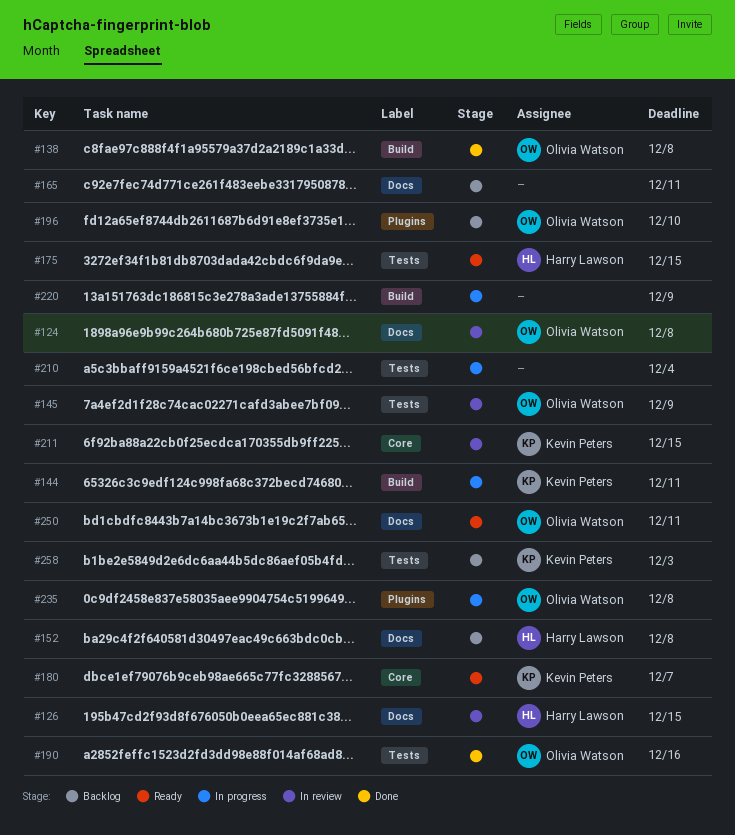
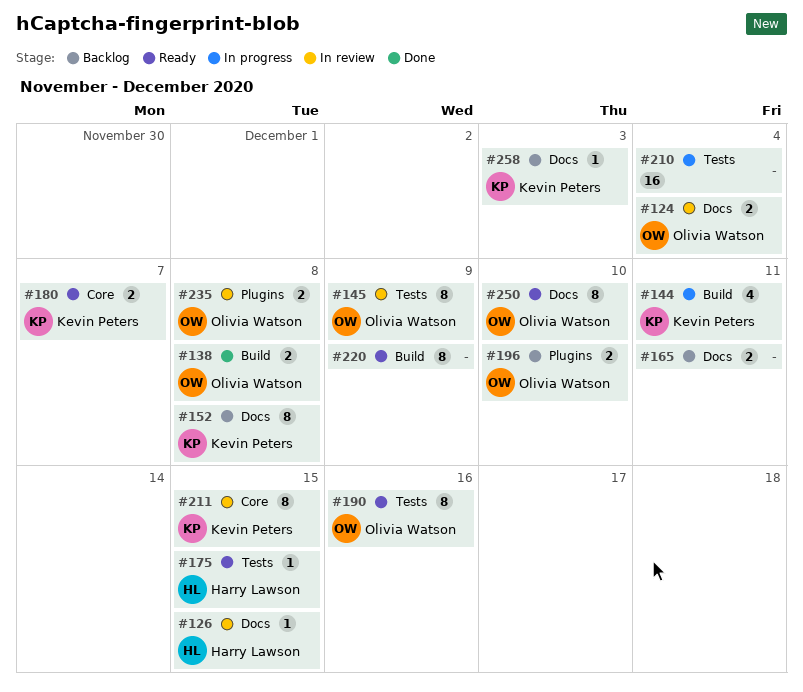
#124, due: Dec 8 -> Dec 4
#152, owner: Harry Lawson -> Kevin Peters
#190, status: Done -> Ready
#220, status: In progress -> Ready
#235, status: In progress -> In review
#250, due: Dec 11 -> Dec 10
#258, label: Tests -> Docs

